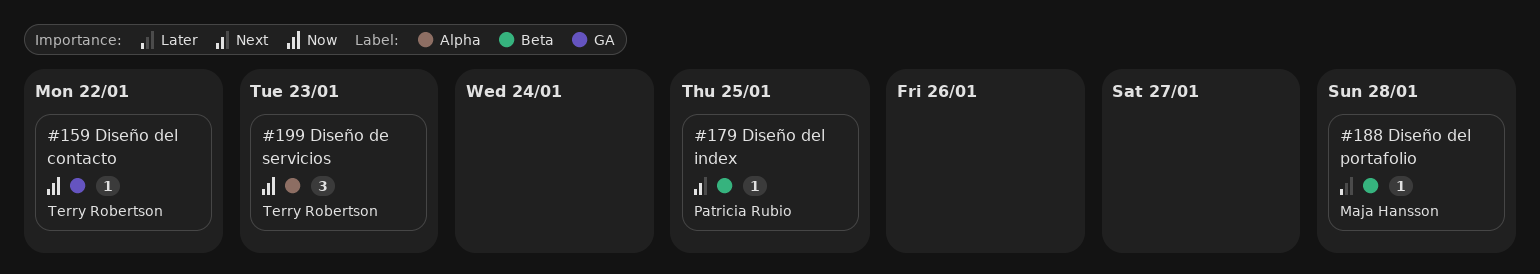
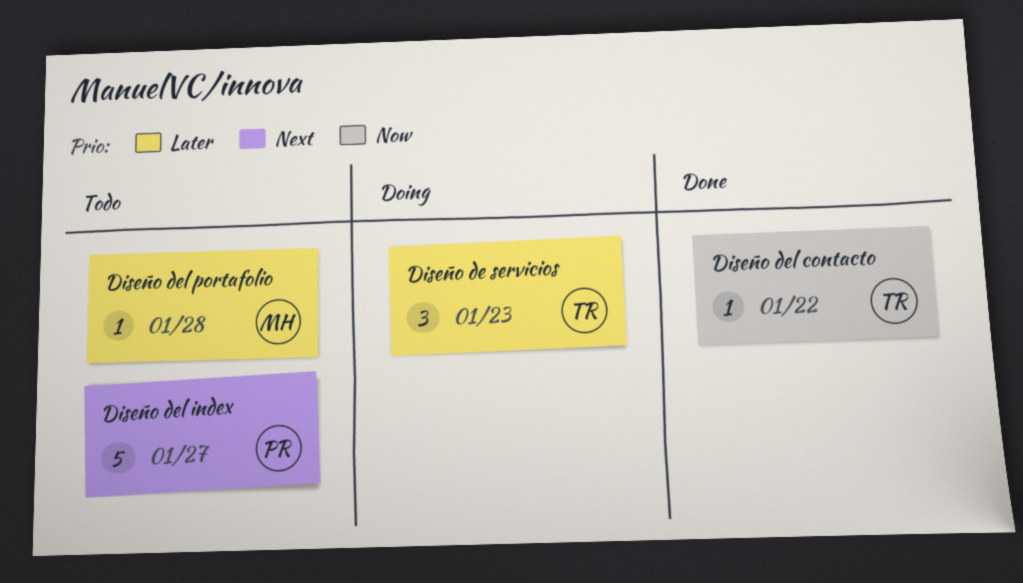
Diseño de servicios, priority: Now -> Later
Diseño del index, estimate: 1 -> 5
Diseño del index, due: Jan 25 -> Jan 27

